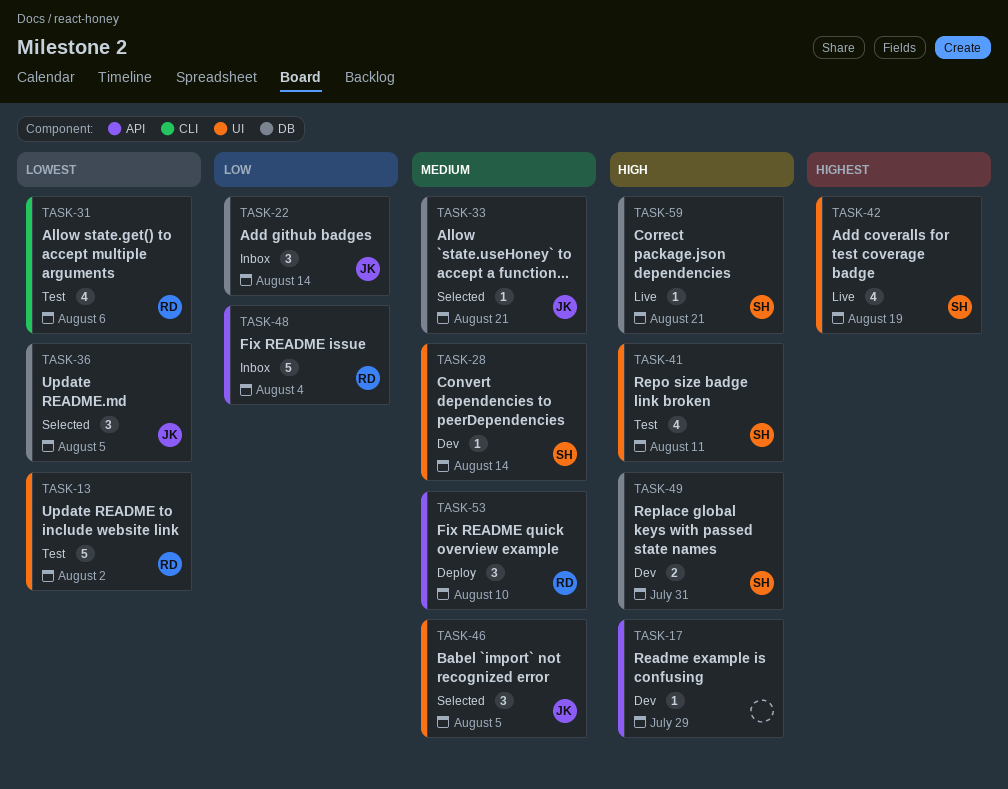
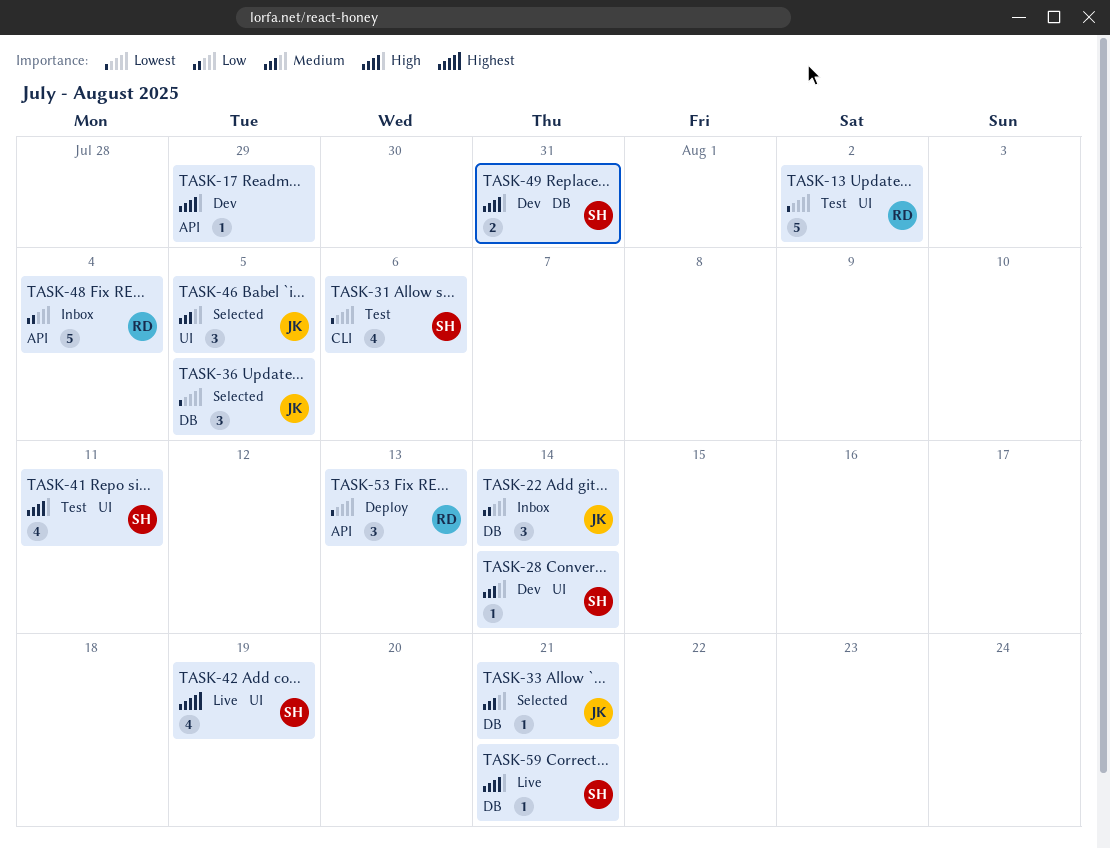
TASK-31, owner: RD -> SH
TASK-53, priority: Medium -> Lowest
TASK-53, due: Aug 10 -> Aug 13

